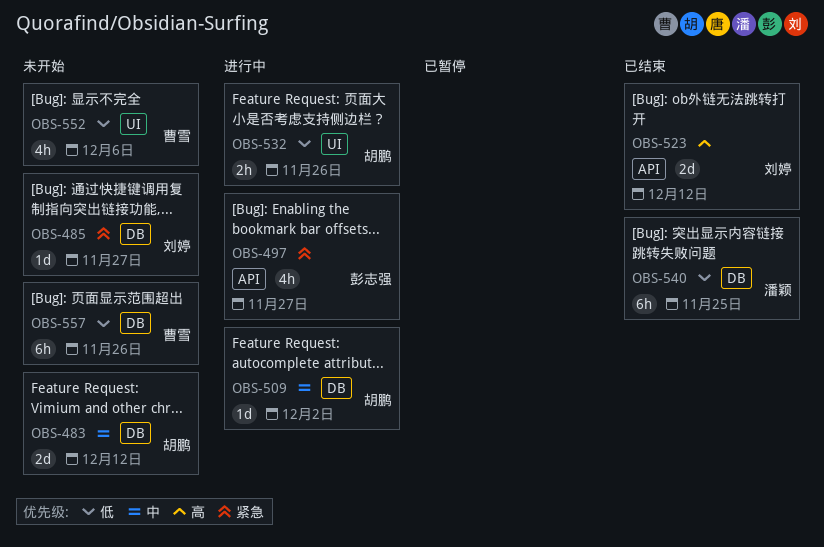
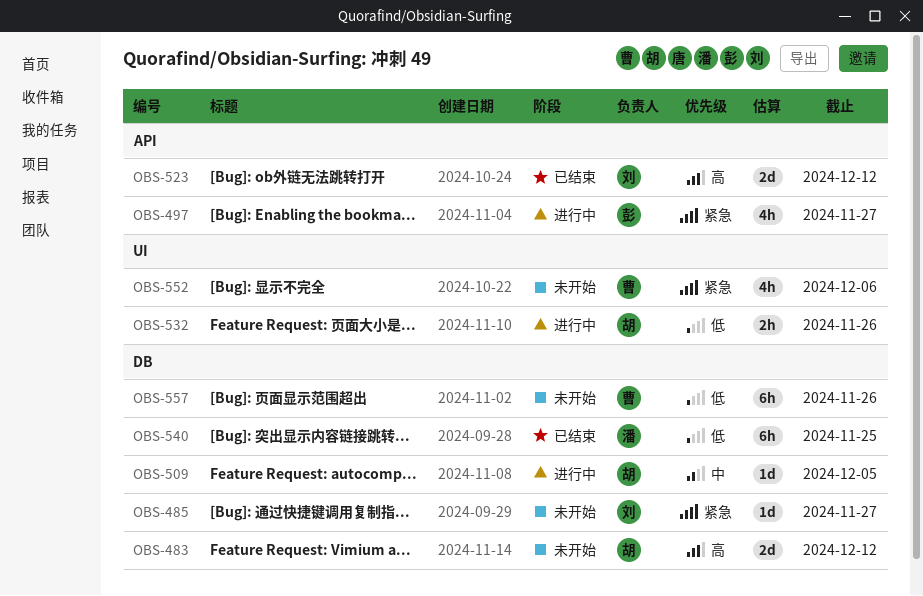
OBS-483, priority: 中 -> 高
OBS-509, due: Dec 2 -> Dec 5
OBS-552, priority: 低 -> 紧急

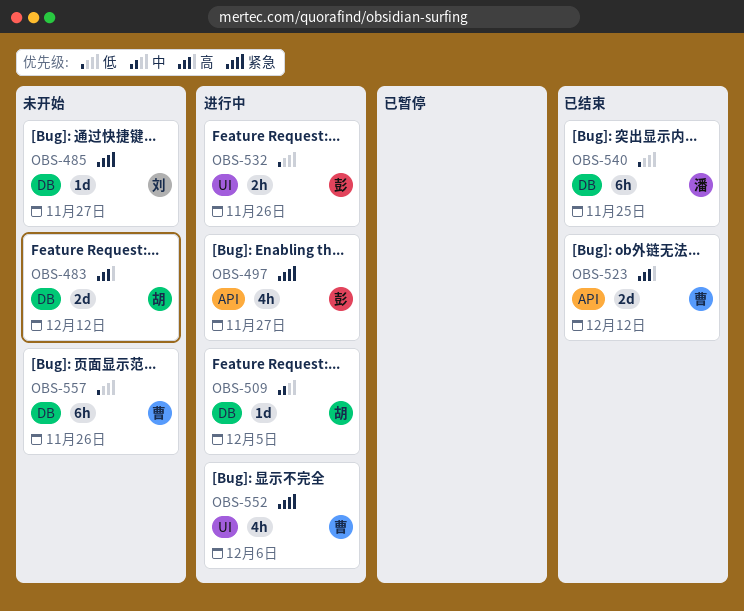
OBS-523, owner: 刘 -> 曹
OBS-532, owner: 胡 -> 彭
OBS-552, status: 未开始 -> 进行中

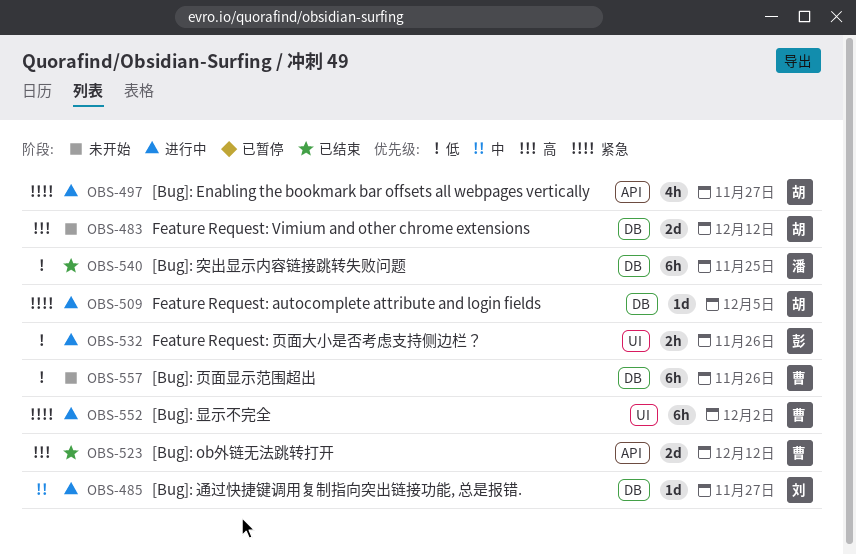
OBS-485, status: 未开始 -> 进行中
OBS-485, priority: 紧急 -> 中
OBS-497, owner: 彭 -> 胡
OBS-509, priority: 中 -> 紧急
OBS-552, estimate: 4h -> 6h
OBS-552, due: Dec 6 -> Dec 2

